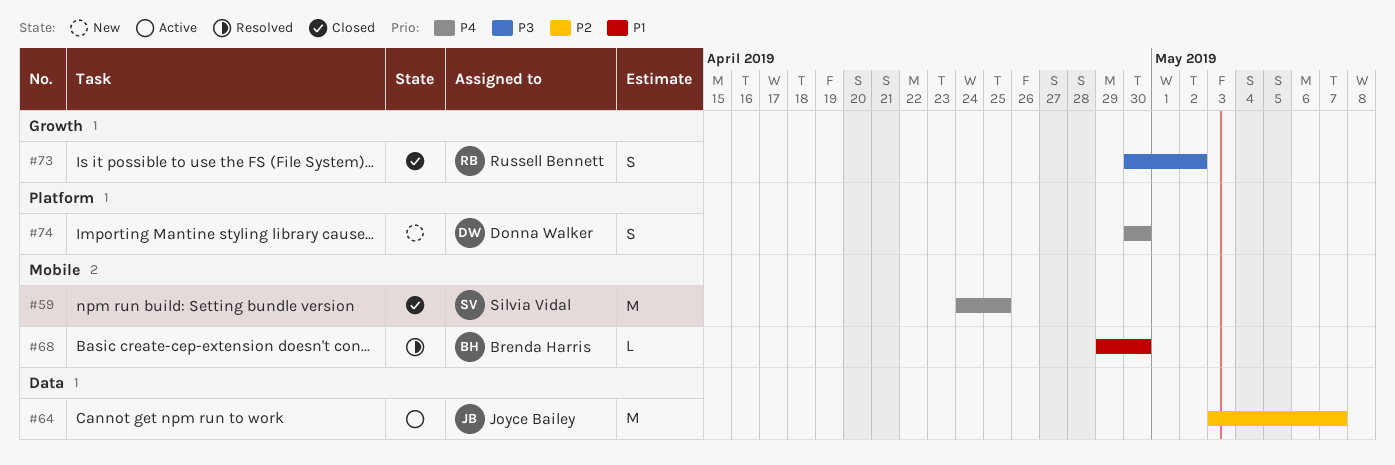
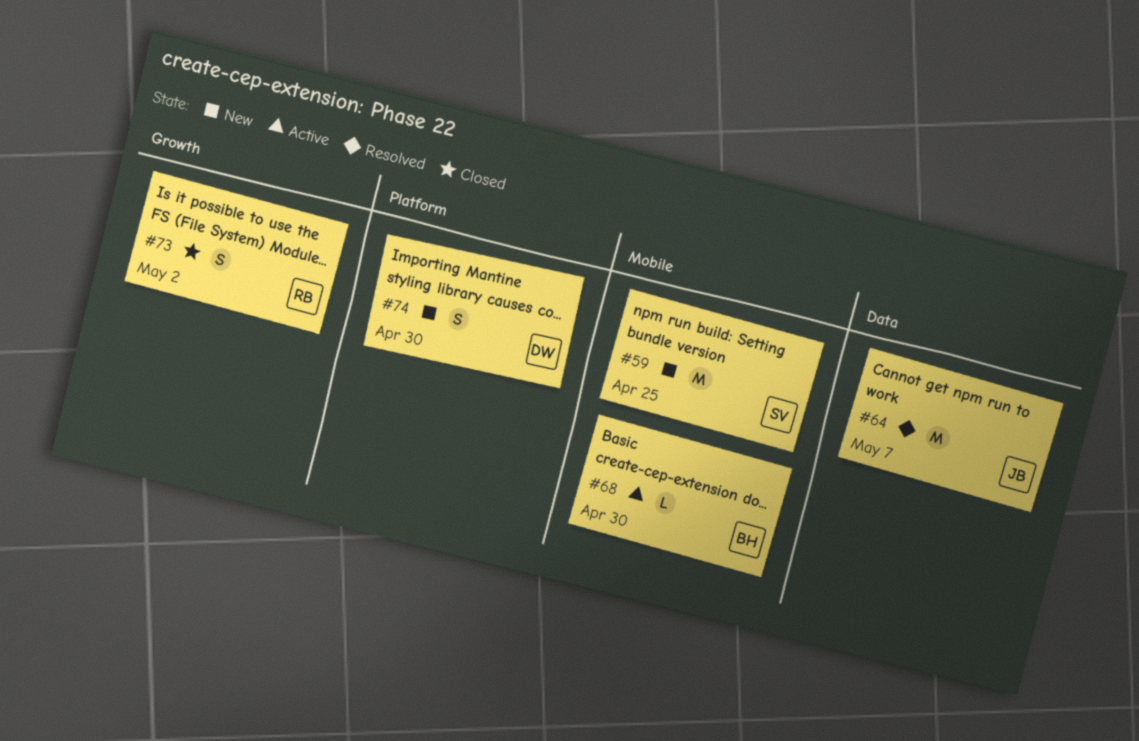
#59, status: Closed -> New
#64, status: Active -> Resolved
#68, status: Resolved -> Active

